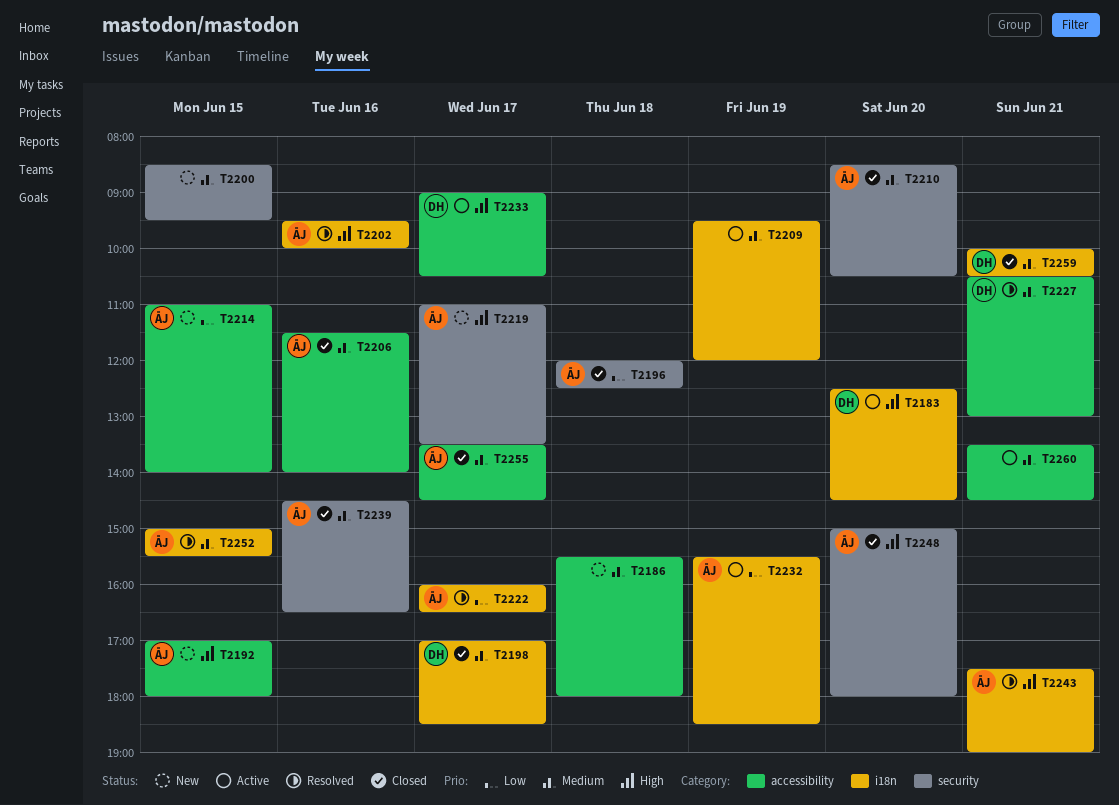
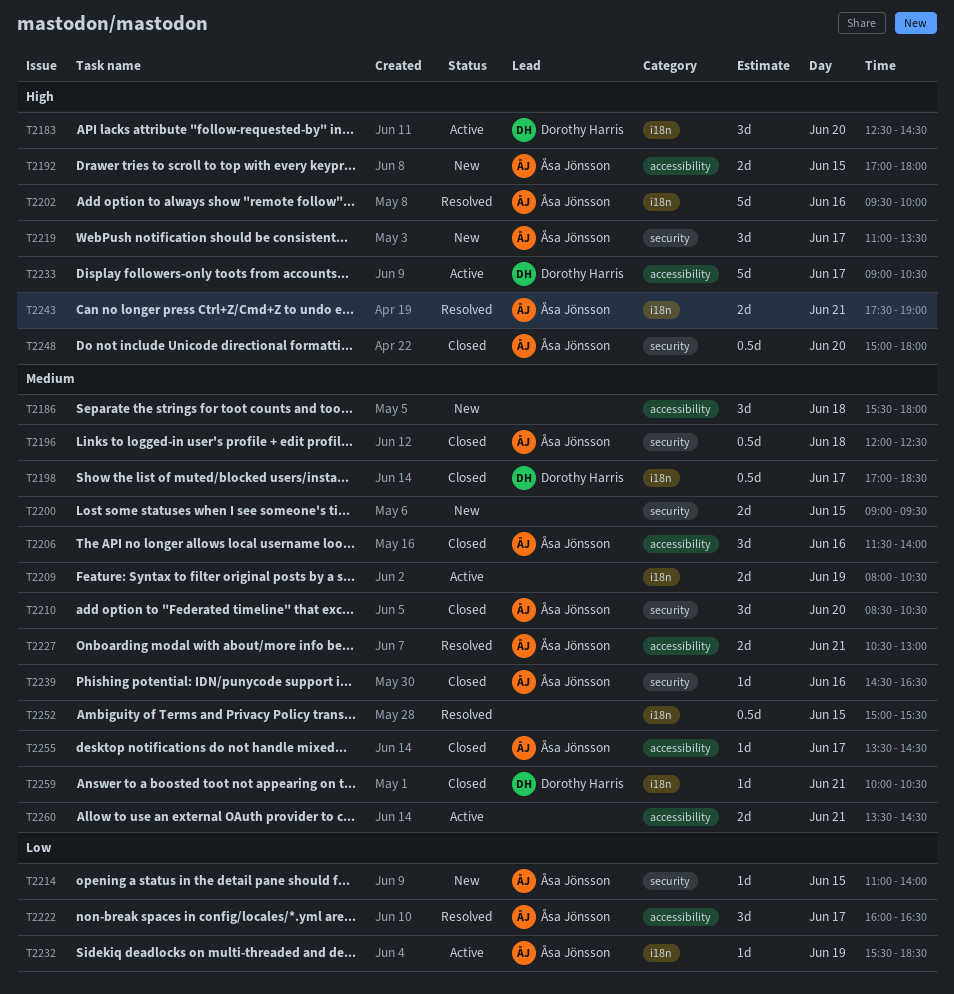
T2196, priority: Low -> Medium
T2200, begins: 08:30 -> 09:00
T2209, begins: 09:30 -> 08:00
T2209, ends: 12:00 -> 10:30
T2214, label: accessibility -> security
T2222, label: i18n -> accessibility
T2227, owner: Dorothy Harris -> Åsa Jönsson
T2252, owner: Åsa Jönsson -> none

